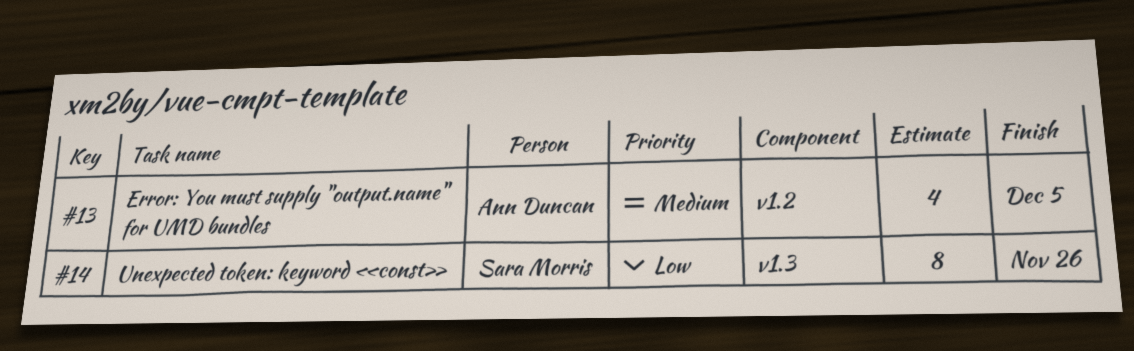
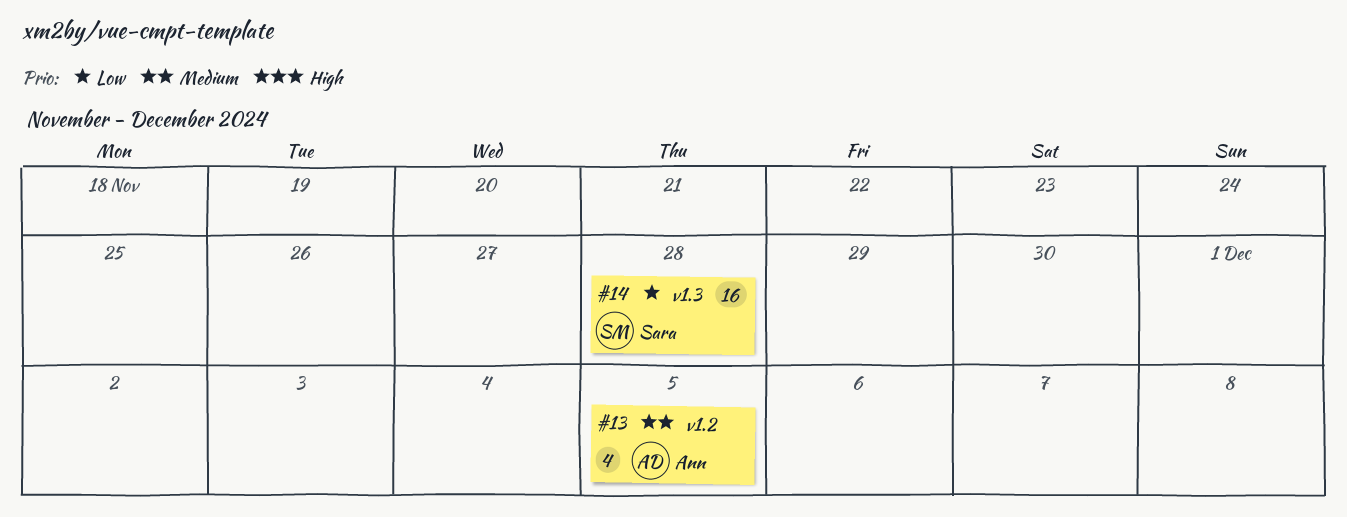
#14, estimate: 8 -> 16
#14, due: Nov 26 -> Nov 28

